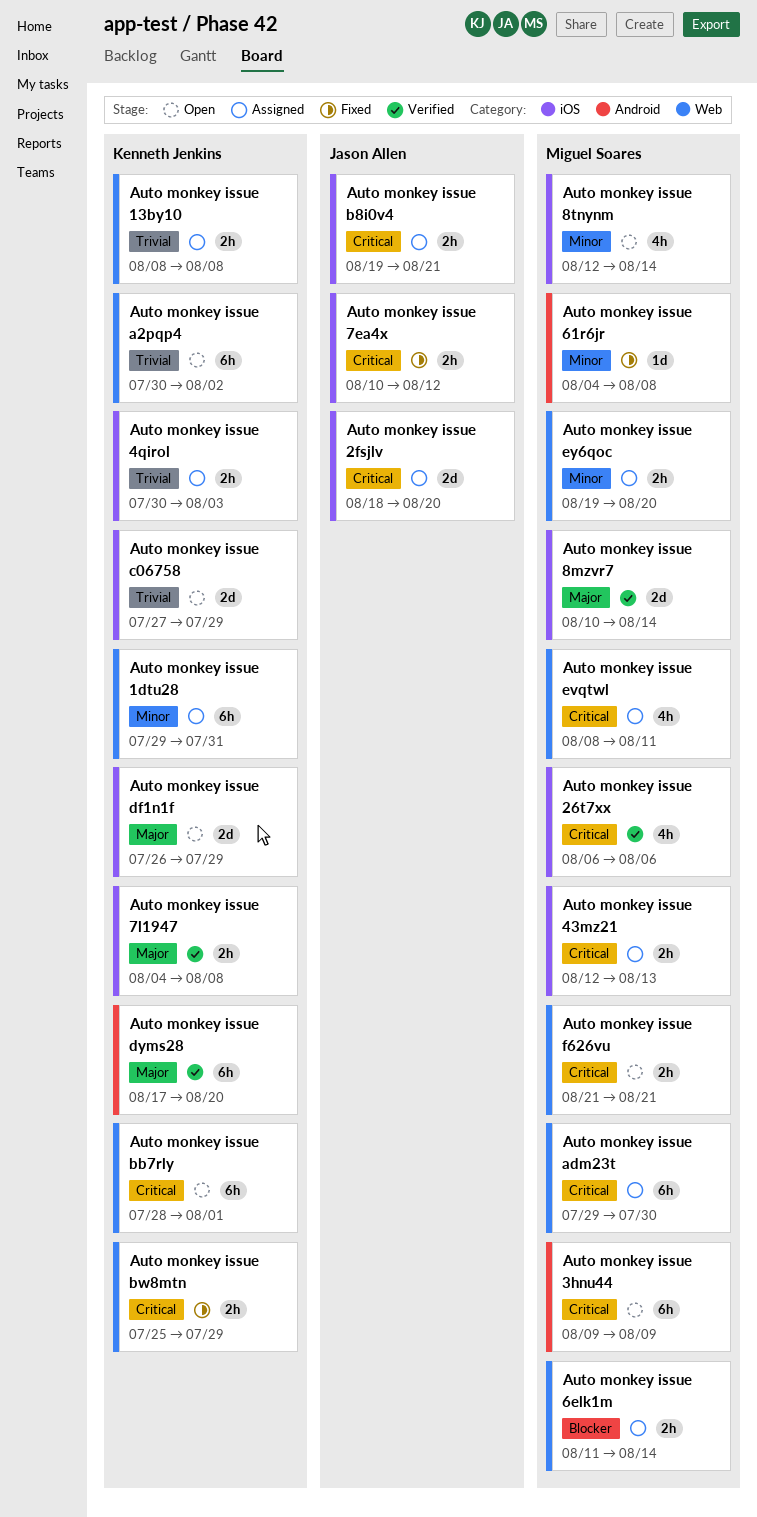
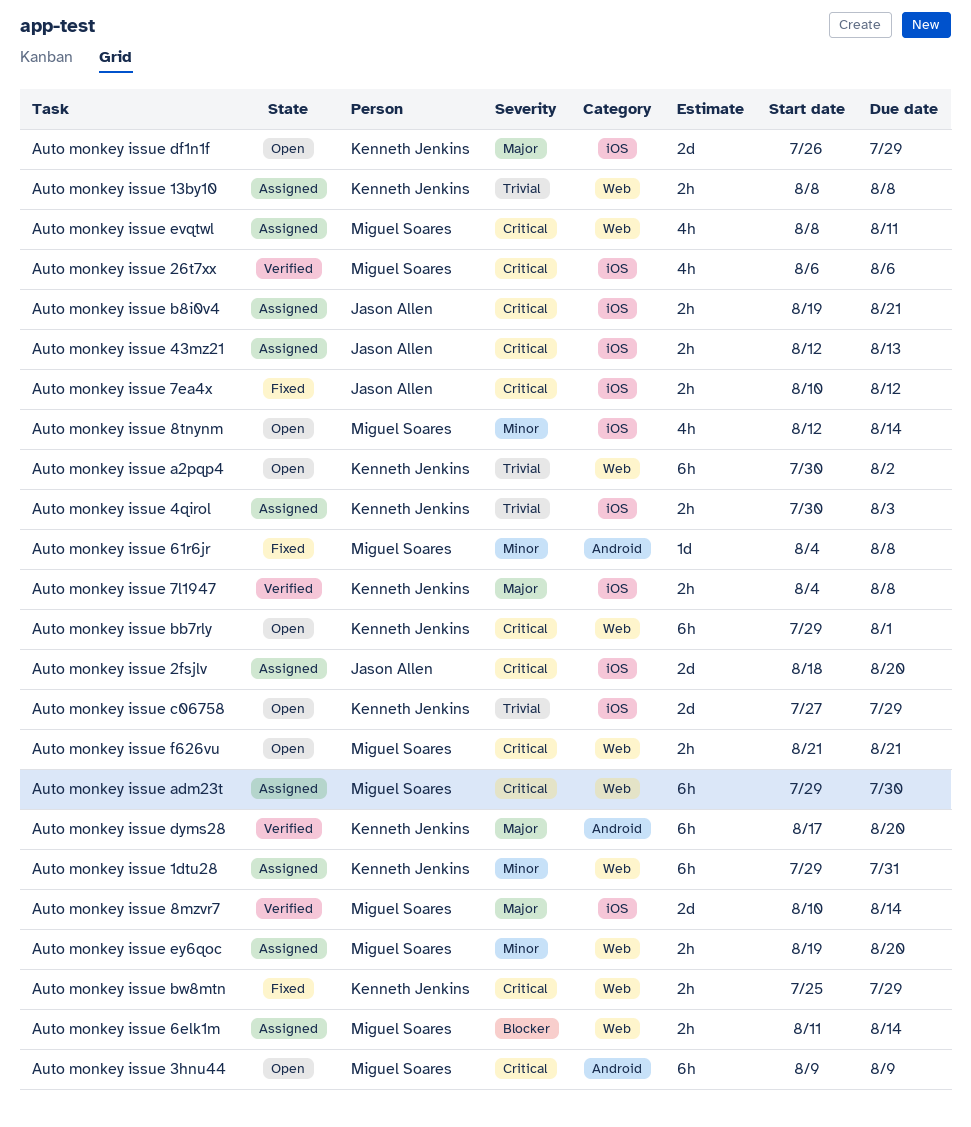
Auto monkey issue 43mz21, owner: Miguel Soares -> Jason Allen
Auto monkey issue bb7rly, start: Jul 28 -> Jul 29

